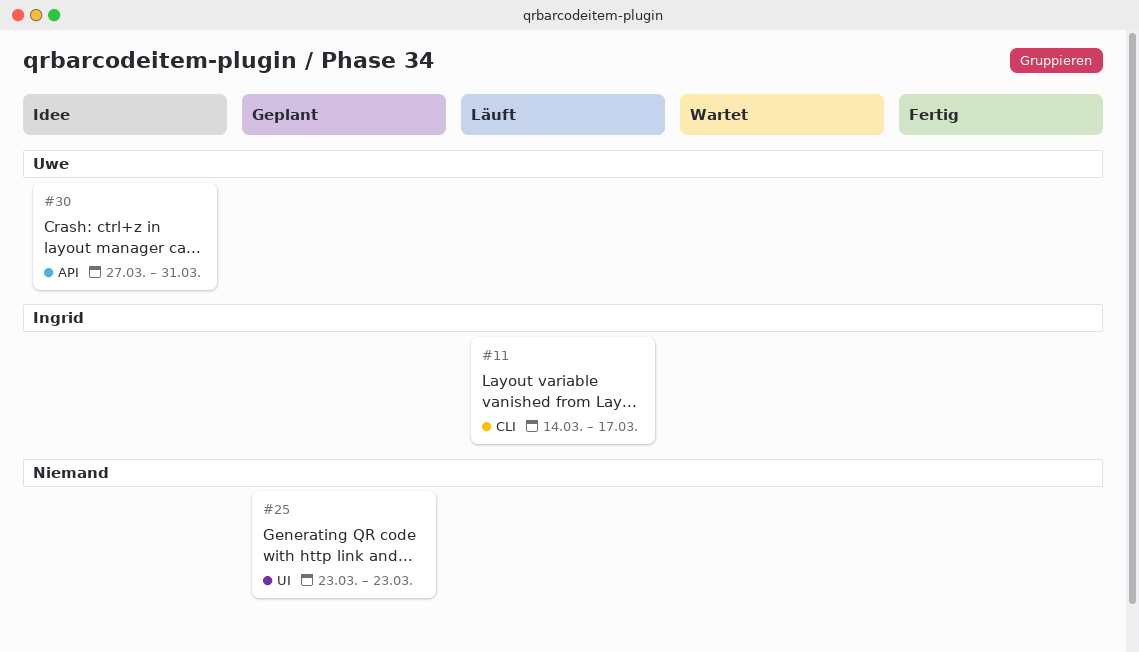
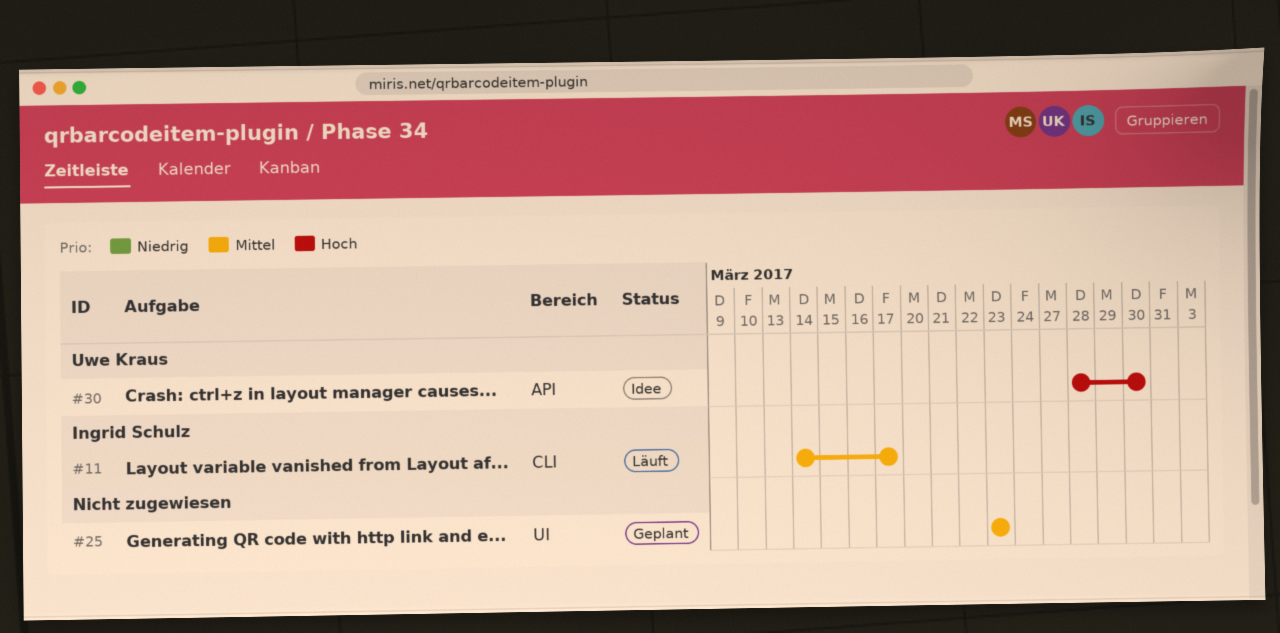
#30, start: Mar 27 -> Mar 28
#30, due: Mar 31 -> Mar 30

